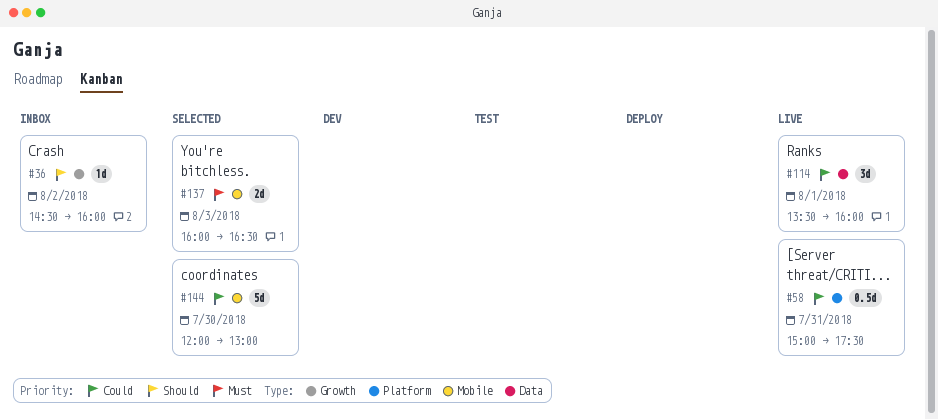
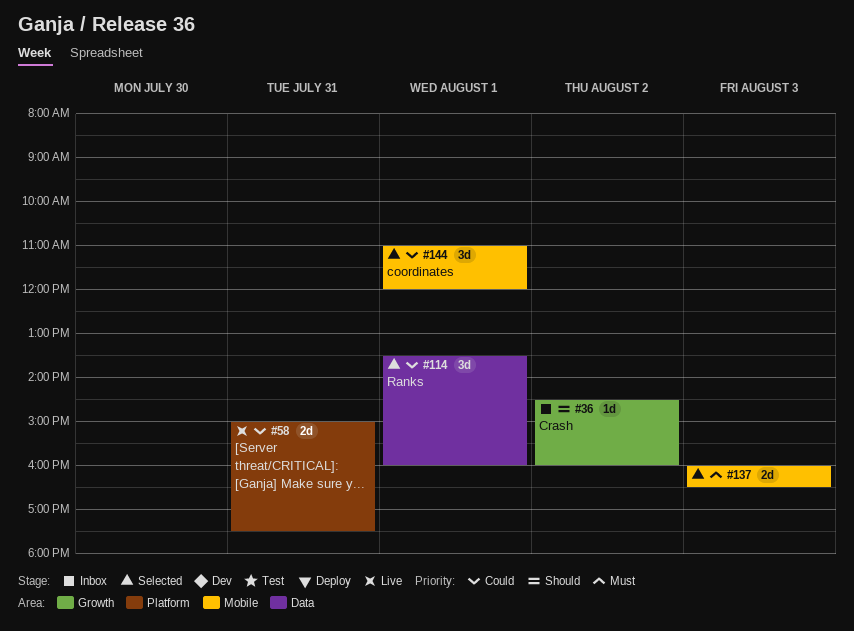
#58, estimate: 0.5d -> 2d
#114, status: Live -> Selected
#144, estimate: 5d -> 3d
#144, day: Jul 30 -> Aug 1
#144, begins: 12:00 -> 11:00
#144, ends: 13:00 -> 12:00

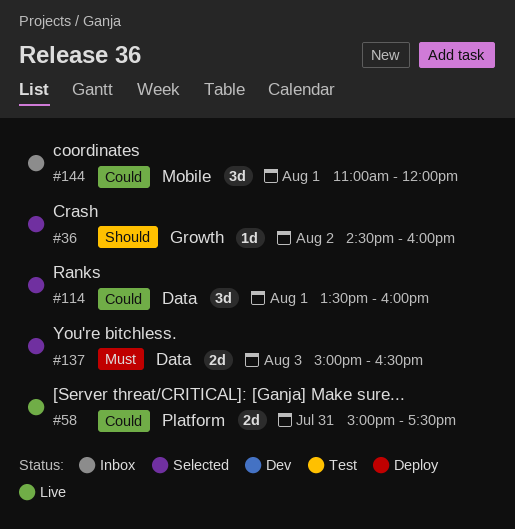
#36, status: Inbox -> Selected
#137, label: Mobile -> Data
#137, begins: 16:00 -> 15:00
#144, status: Selected -> Inbox

